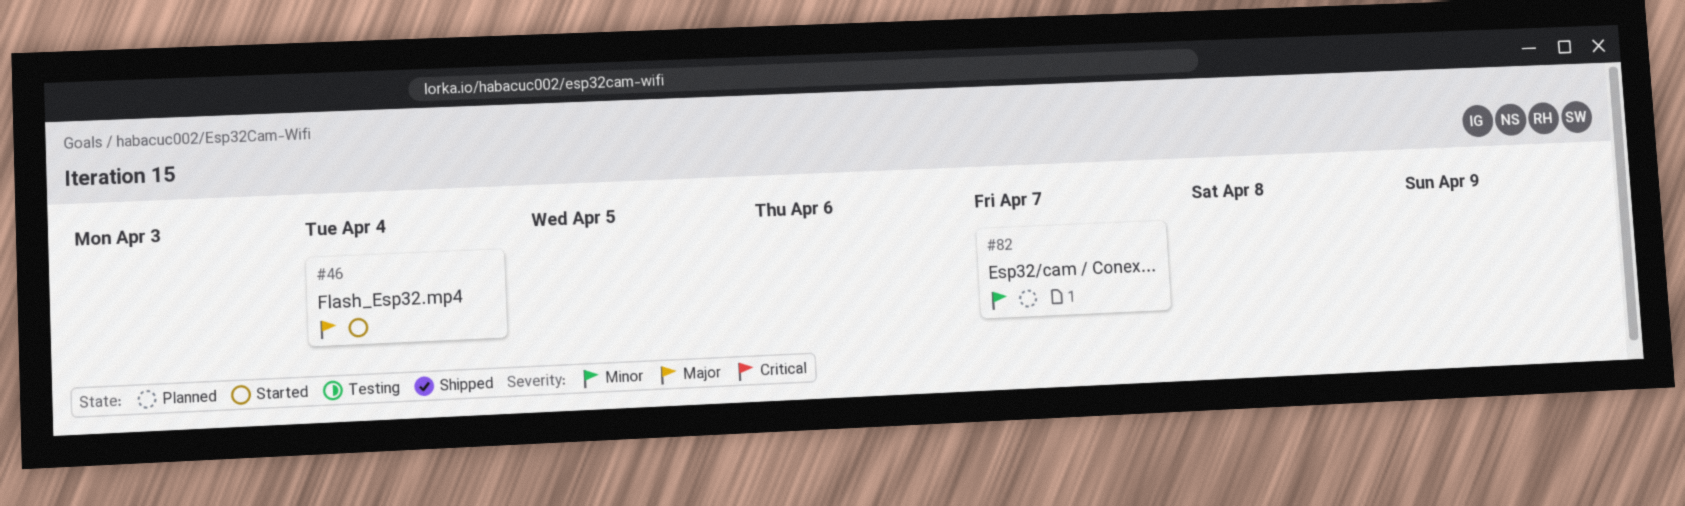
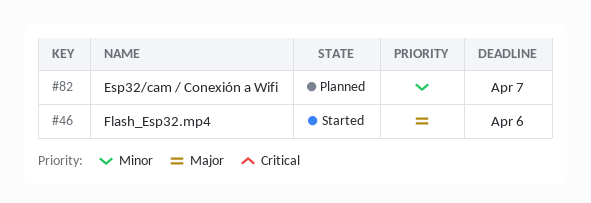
#46, due: Apr 4 -> Apr 6

